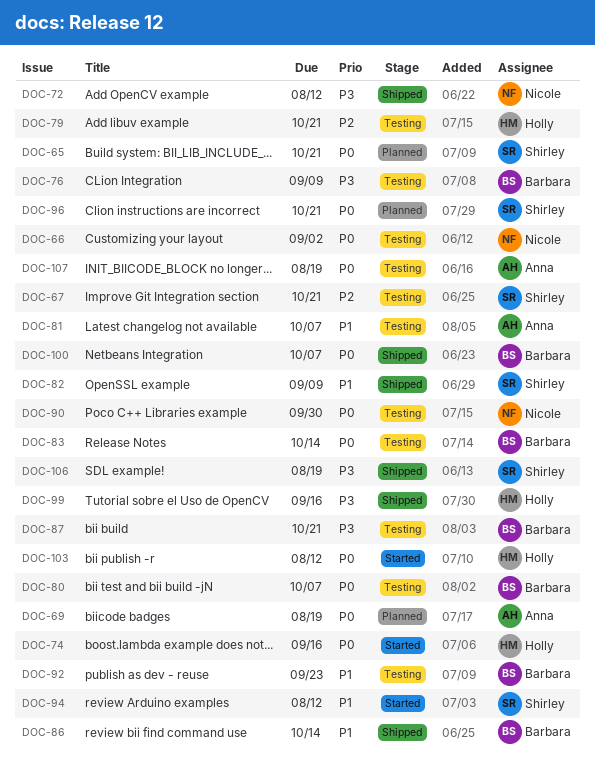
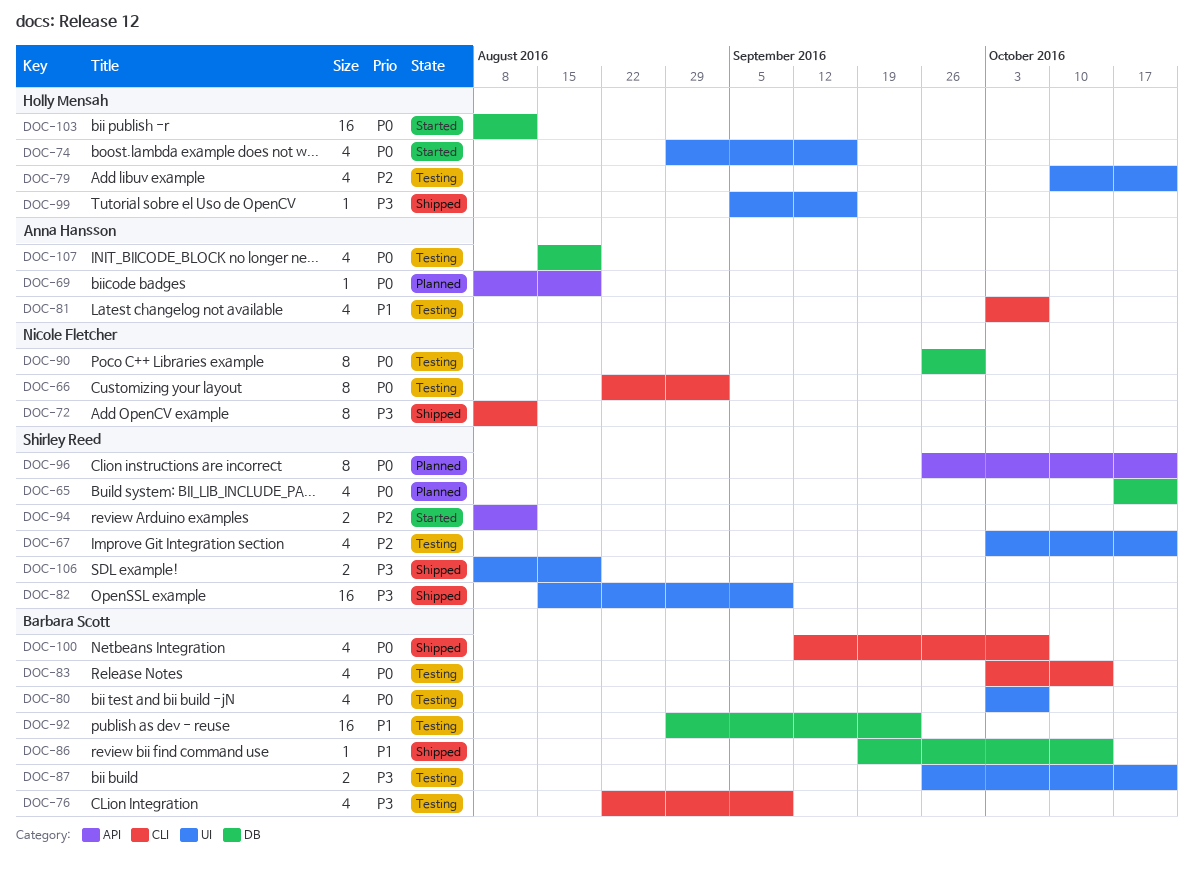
DOC-82, priority: P1 -> P3
DOC-94, priority: P1 -> P2

